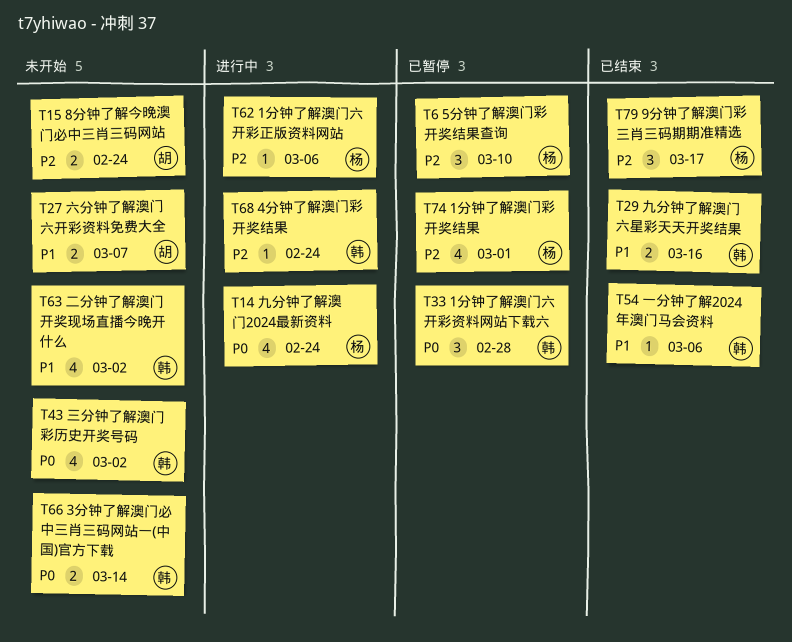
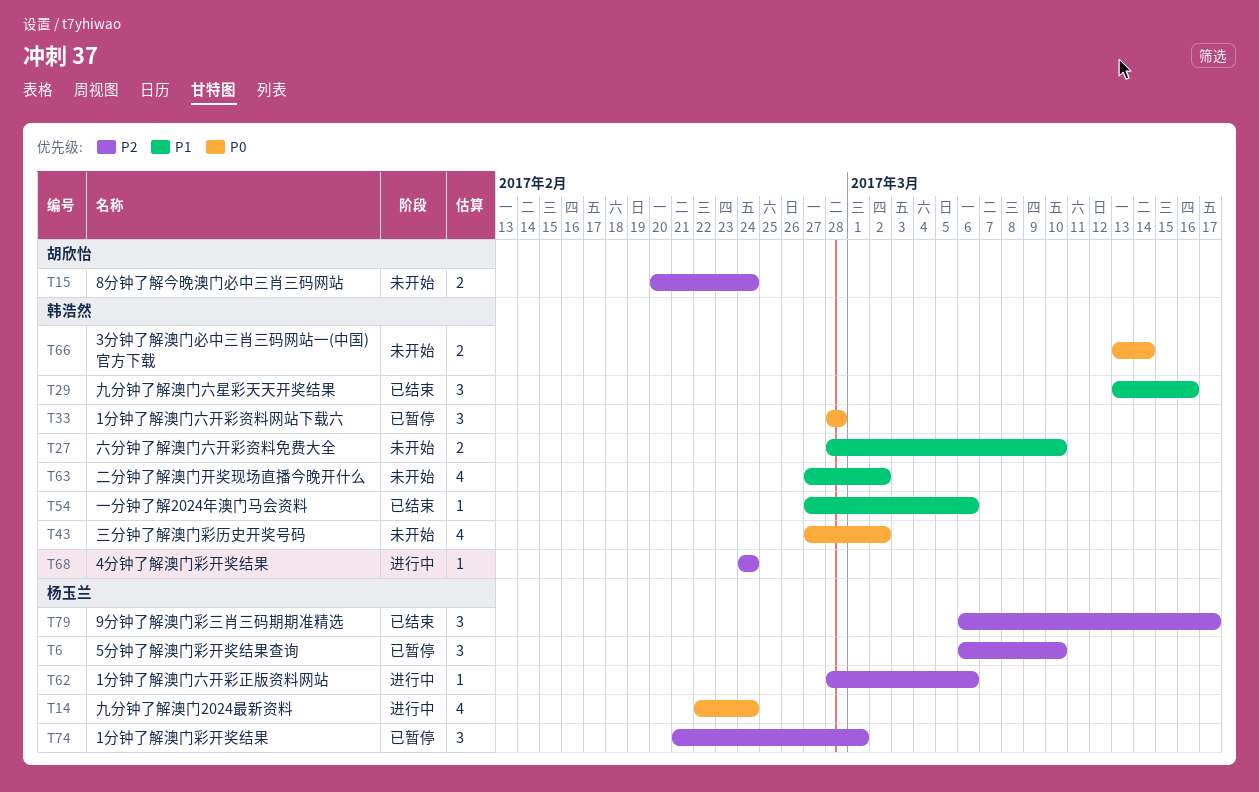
T27, owner: 胡欣怡 -> 韩浩然
T27, due: Mar 7 -> Mar 10
T29, estimate: 2 -> 3
T74, estimate: 4 -> 3

